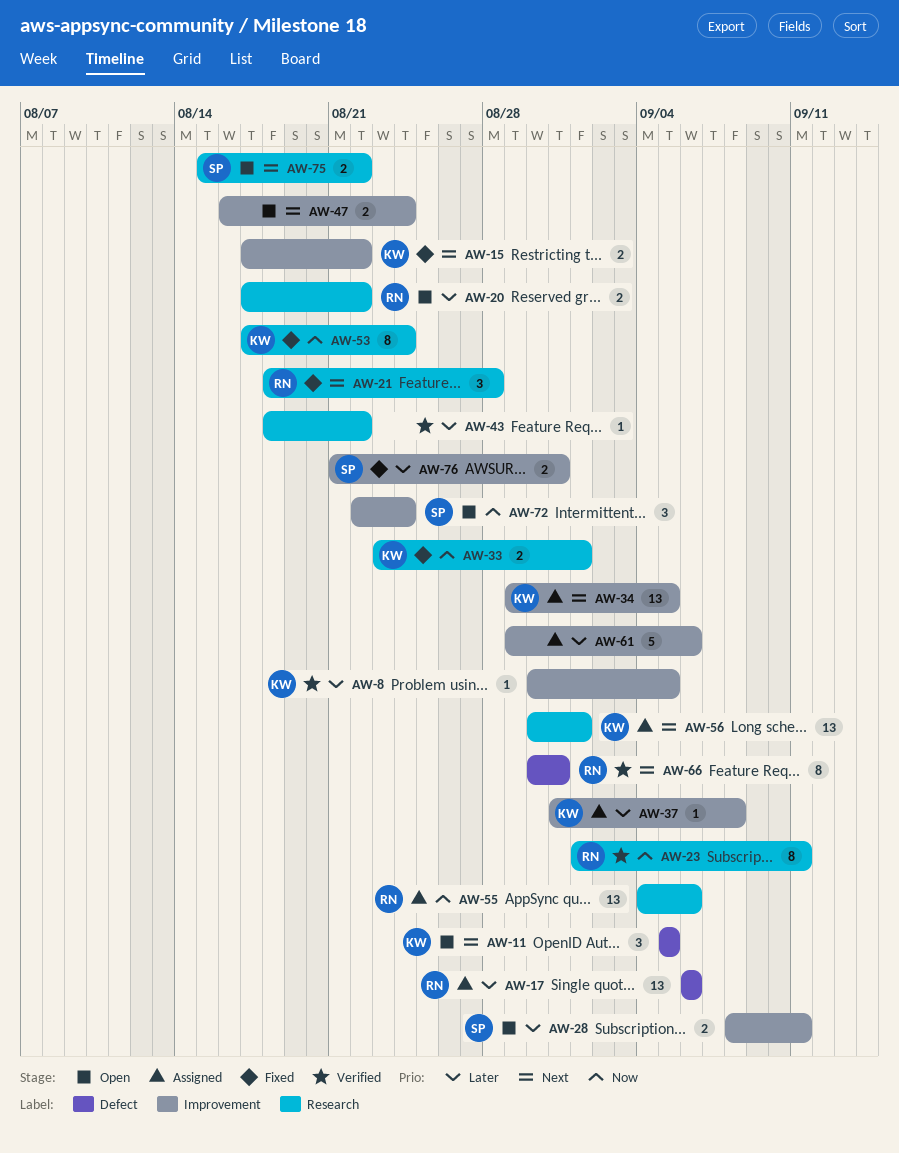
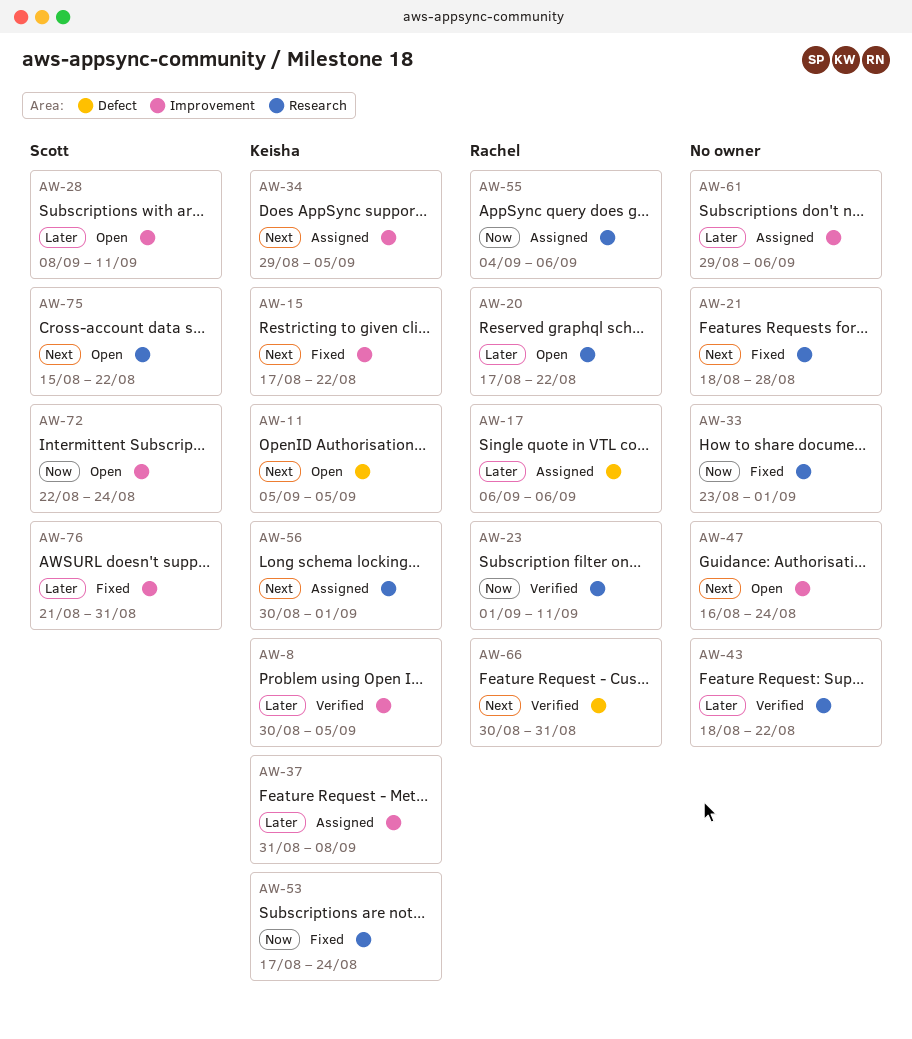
AW-21, owner: Rachel -> none
AW-33, owner: Keisha -> none

